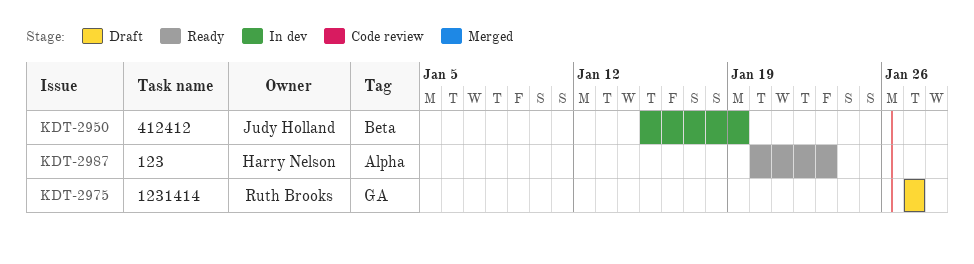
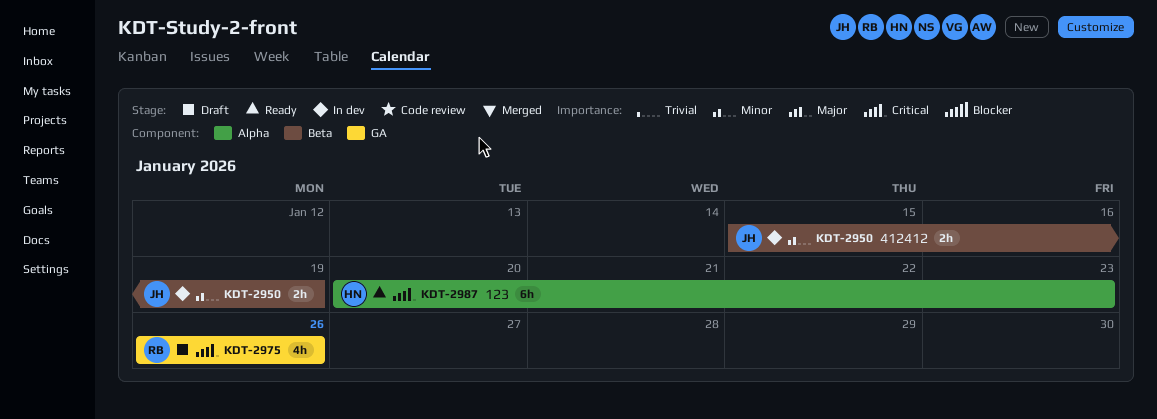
KDT-2975, start: Jan 27 -> Jan 26
KDT-2975, due: Jan 27 -> Jan 26

